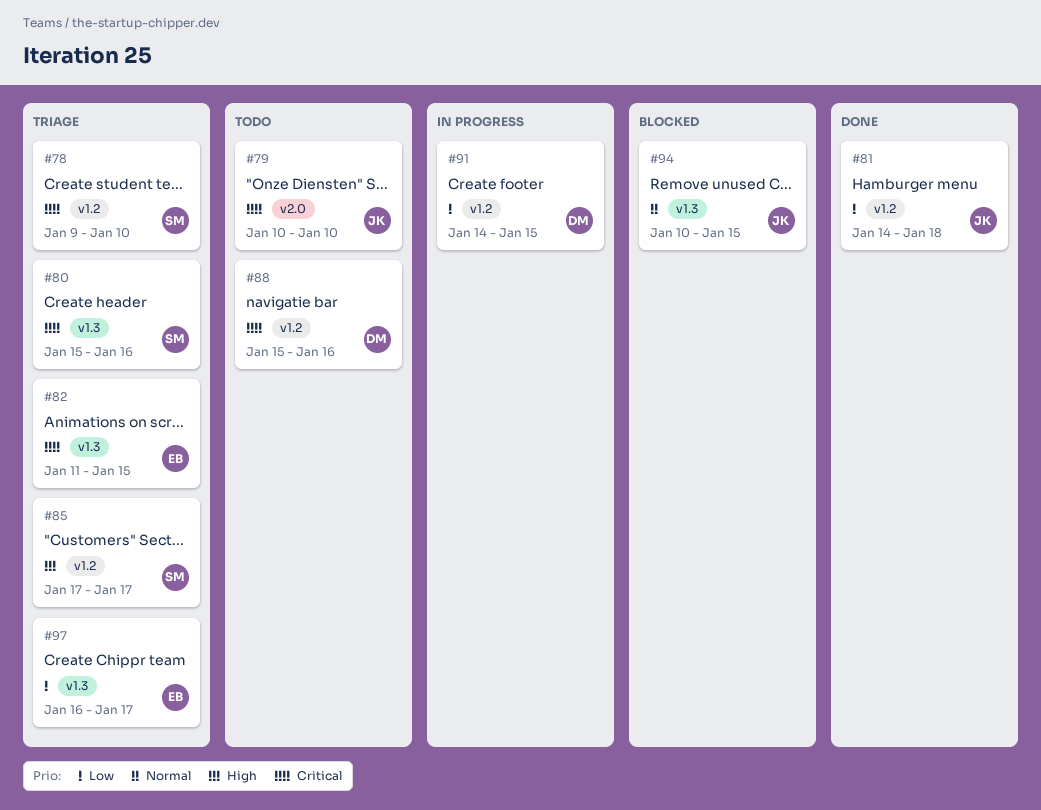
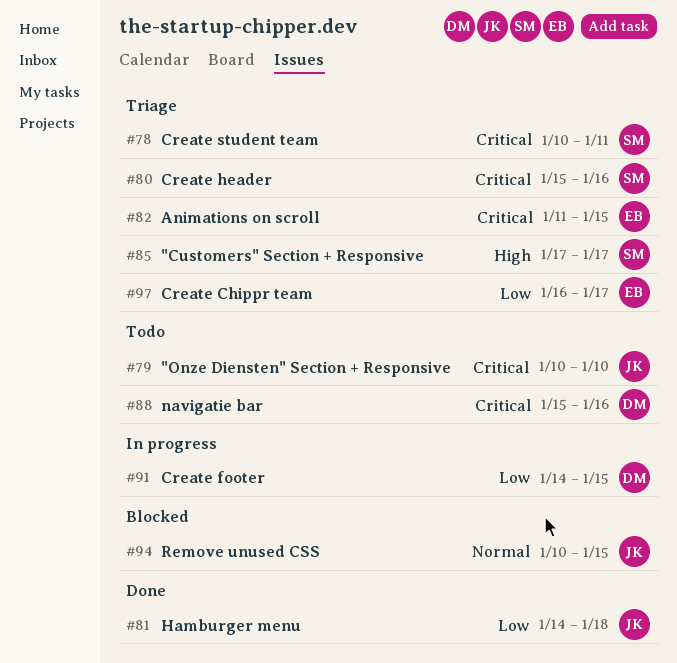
#78, start: Jan 9 -> Jan 10
#78, due: Jan 10 -> Jan 11

